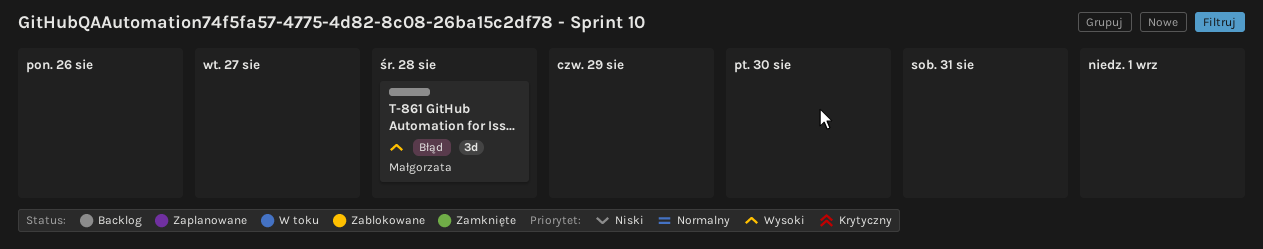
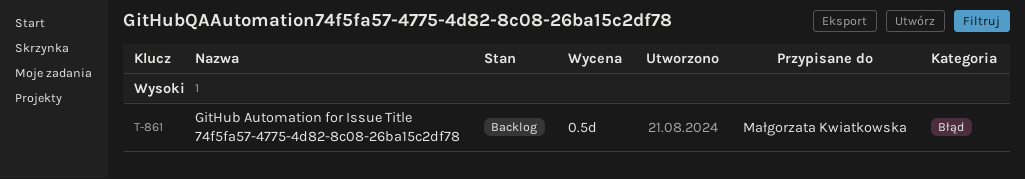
T-861, estimate: 3d -> 0.5d

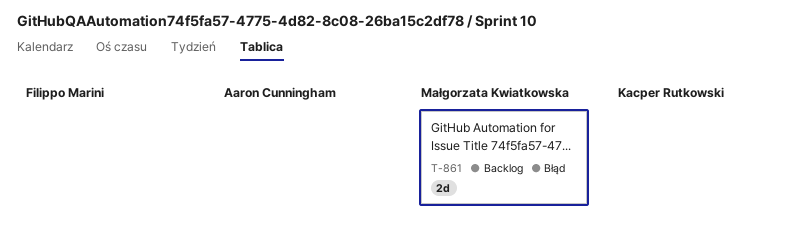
T-861, estimate: 0.5d -> 2d

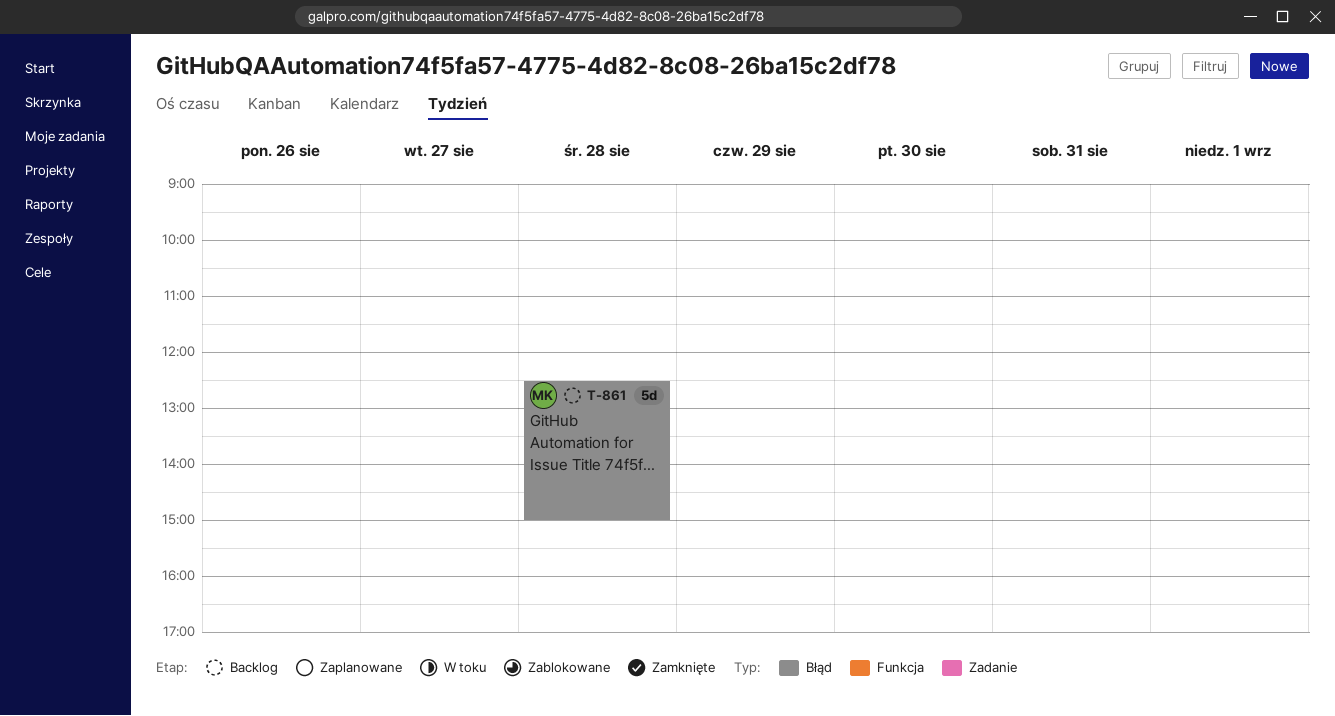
T-861, estimate: 2d -> 5d

